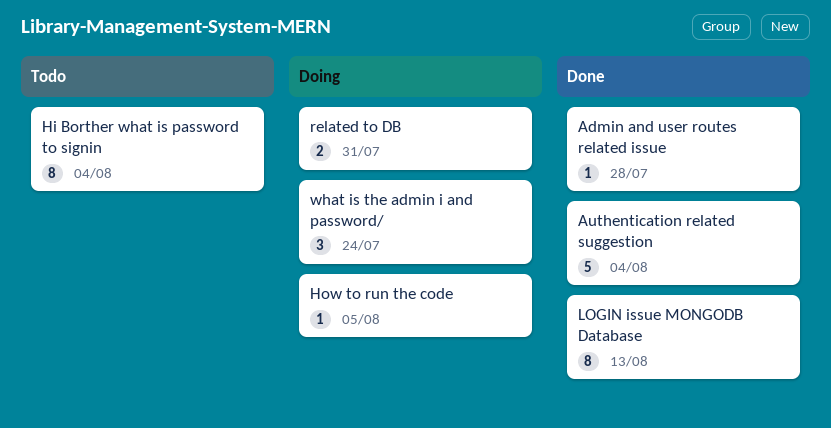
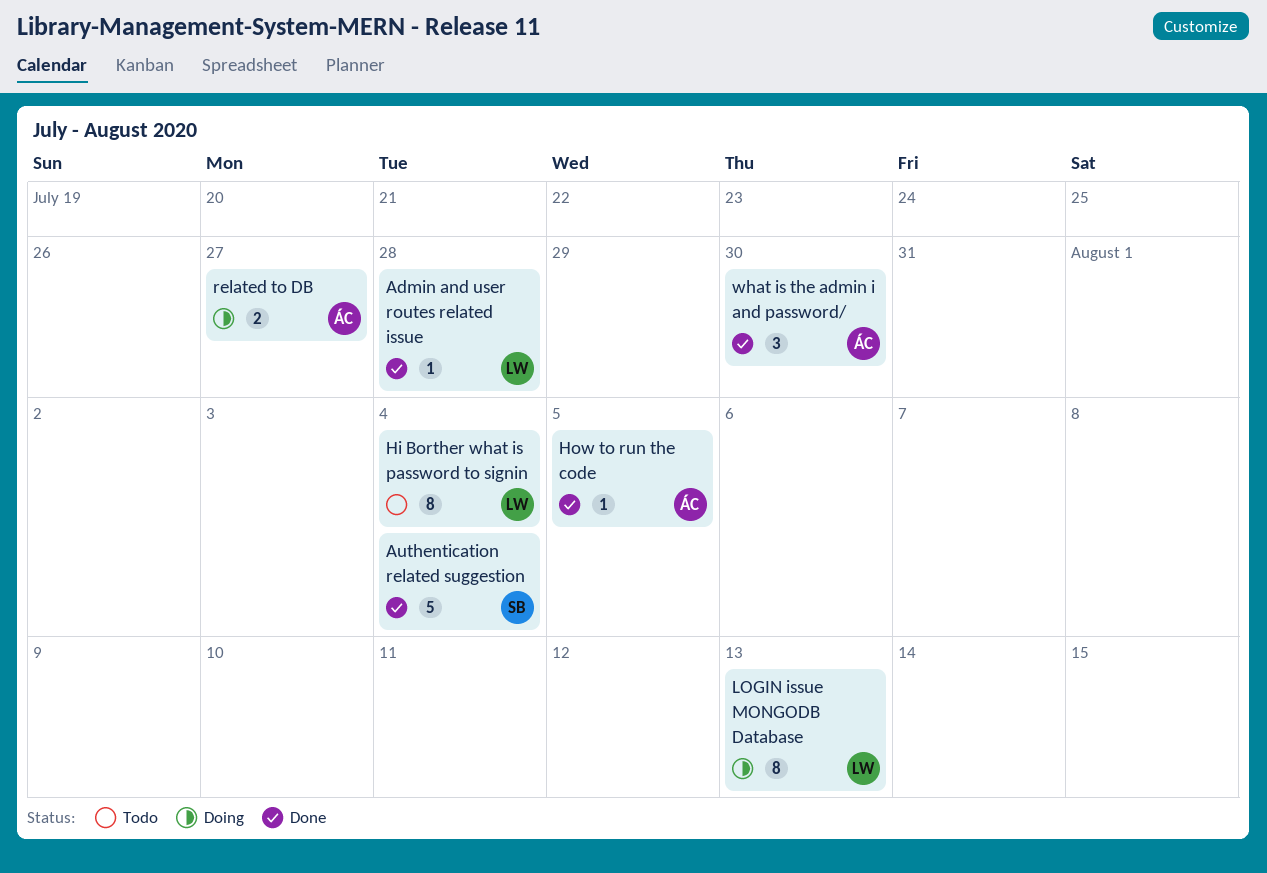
How to run the code, status: Doing -> Done
LOGIN issue MONGODB Database, status: Done -> Doing
related to DB, due: Jul 31 -> Jul 27
what is the admin i and password/, status: Doing -> Done
what is the admin i and password/, due: Jul 24 -> Jul 30

